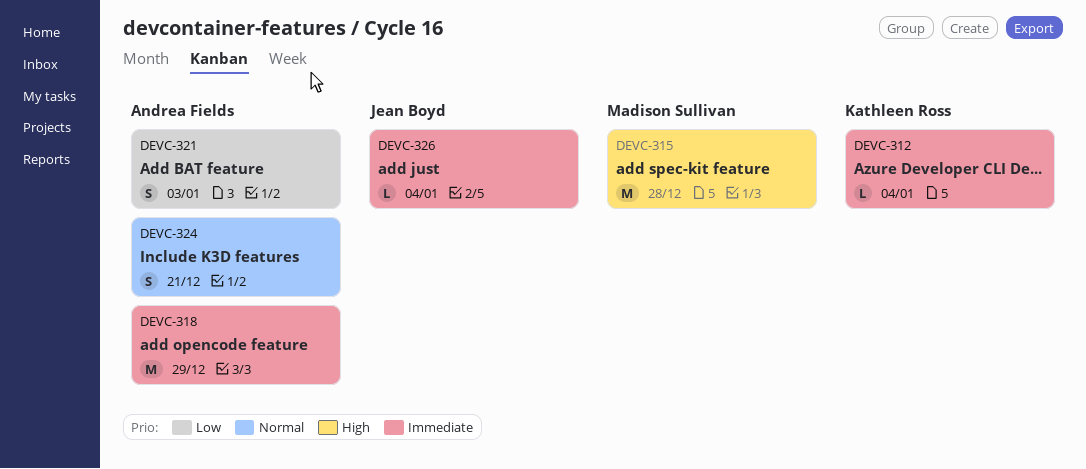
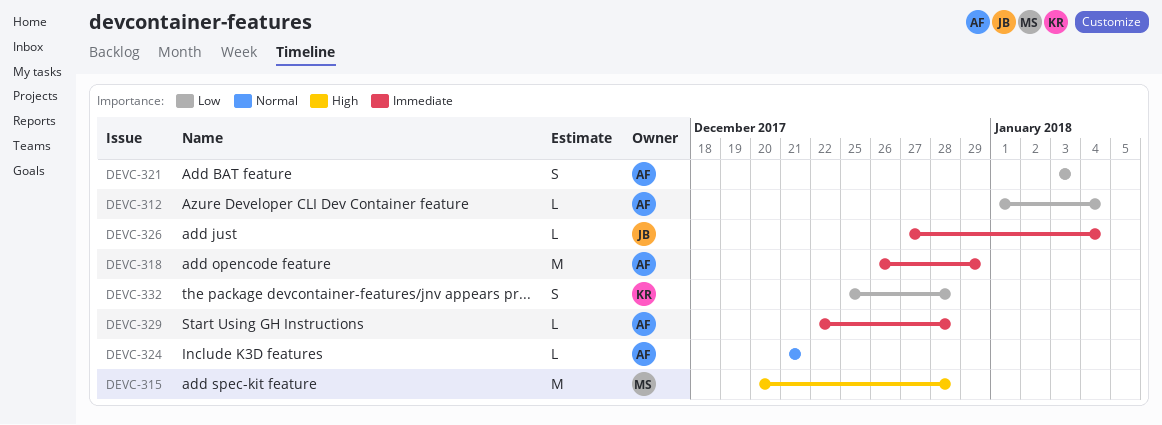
DEVC-312, owner: Kathleen Ross -> Andrea Fields
DEVC-312, priority: Immediate -> Low
DEVC-324, estimate: S -> L
DEVC-329: none -> present
DEVC-332: none -> present

